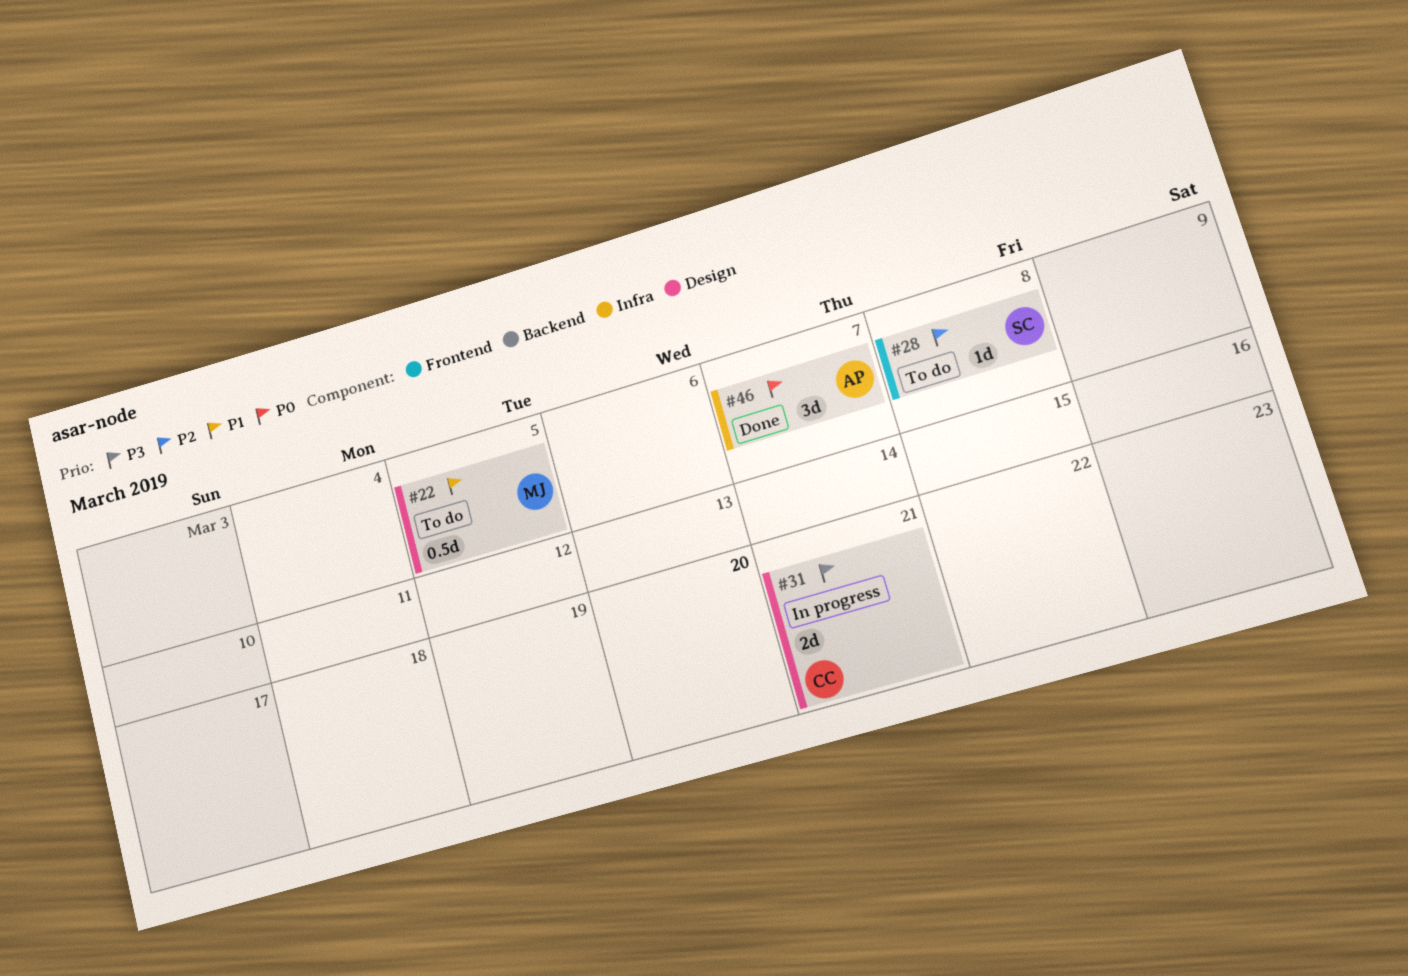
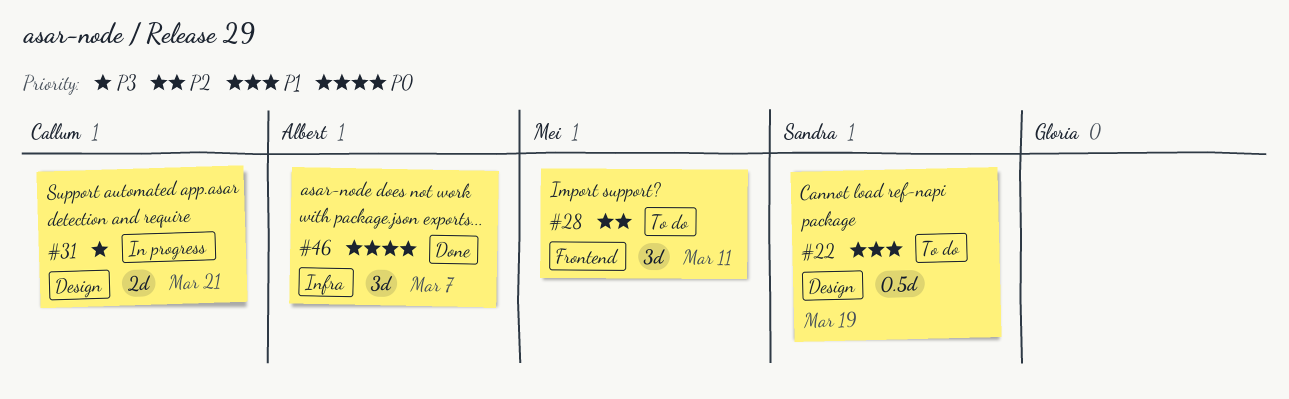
#22, owner: Mei -> Sandra
#22, due: Mar 5 -> Mar 19
#28, owner: Sandra -> Mei
#28, estimate: 1d -> 3d
#28, due: Mar 8 -> Mar 11

